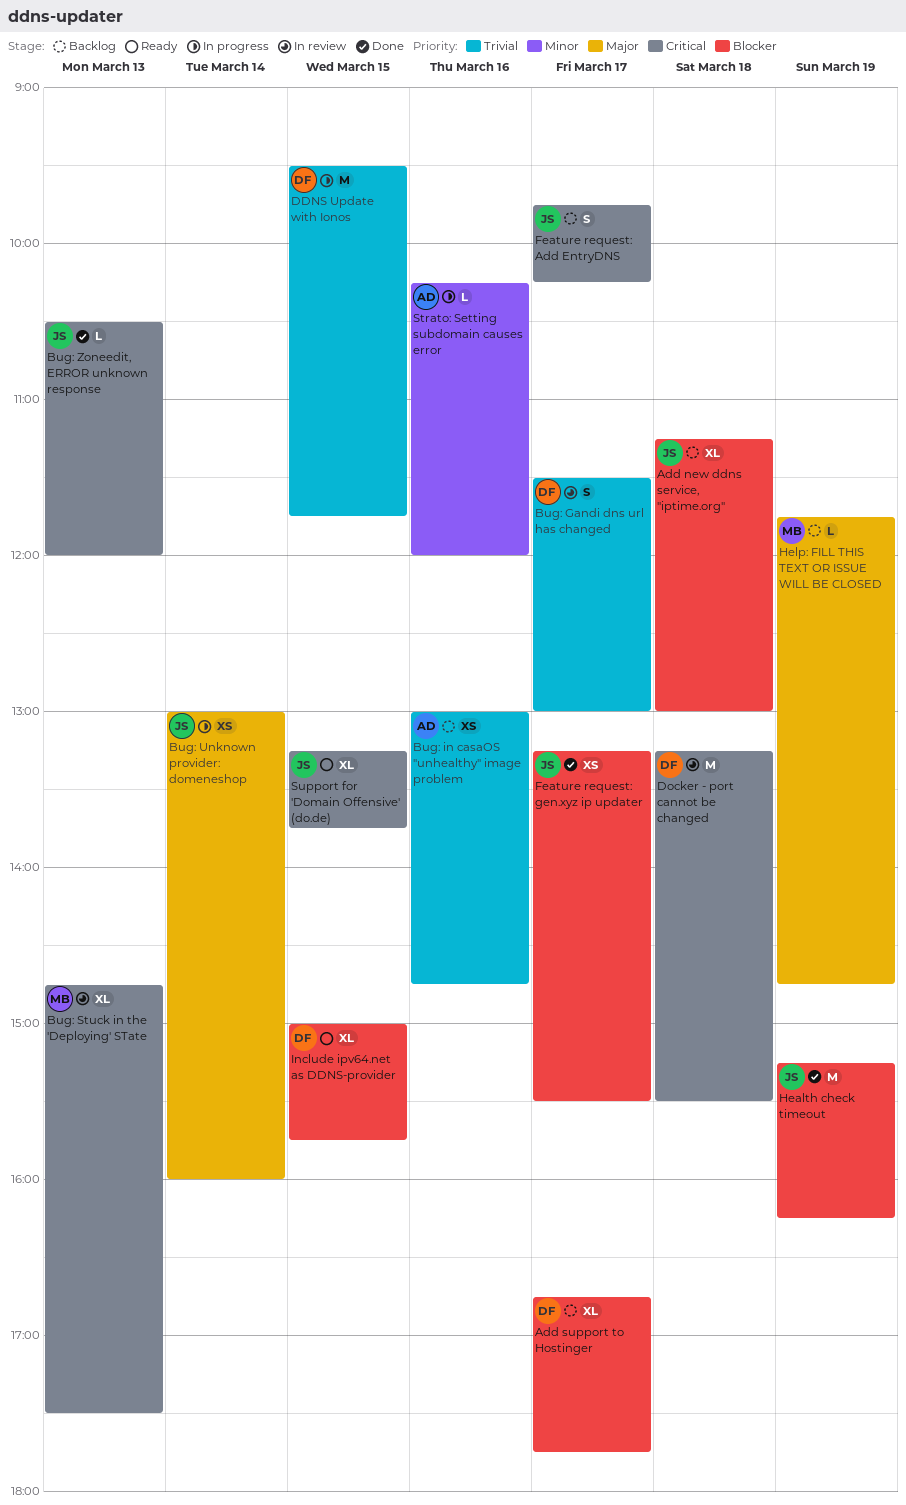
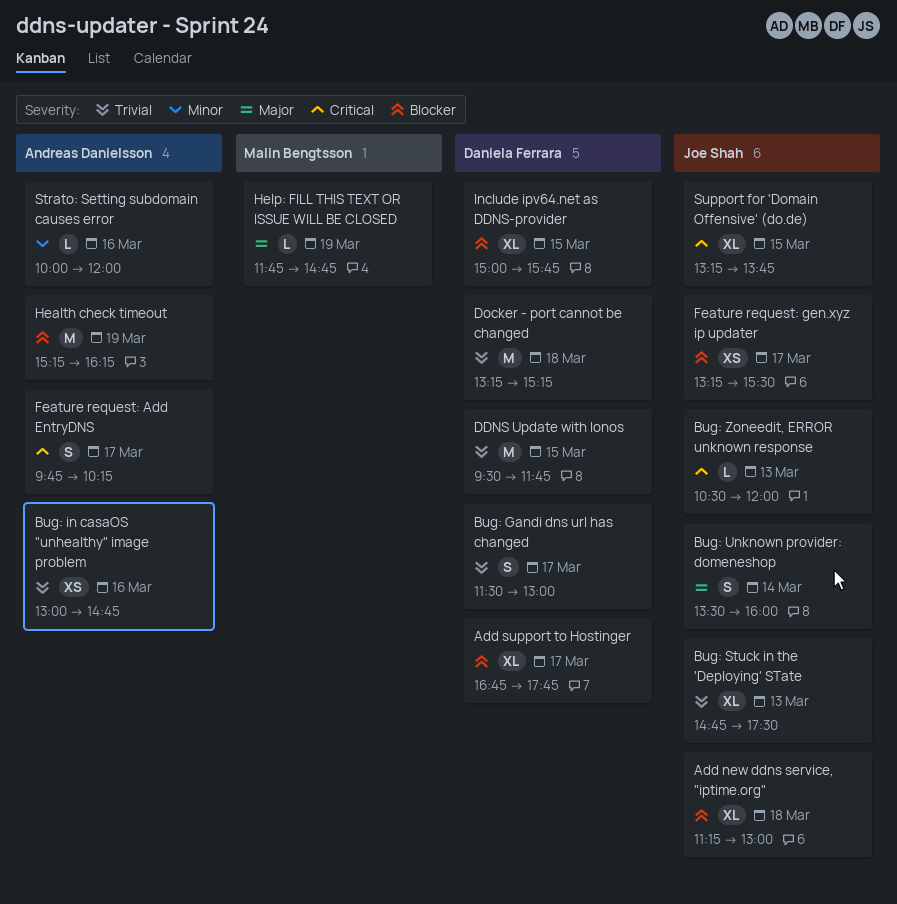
Bug: Stuck in the 'Deploying' STate, owner: Malin Bengtsson -> Joe Shah
Bug: Stuck in the 'Deploying' STate, priority: Critical -> Trivial
Bug: Unknown provider: domeneshop, estimate: XS -> S
Bug: Unknown provider: domeneshop, begins: 13:00 -> 13:30
Docker - port cannot be changed, priority: Critical -> Trivial
Docker - port cannot be changed, ends: 15:30 -> 15:15
Feature request: Add EntryDNS, owner: Joe Shah -> Andreas Danielsson
Health check timeout, owner: Joe Shah -> Andreas Danielsson
Strato: Setting subdomain causes error, begins: 10:15 -> 10:00

